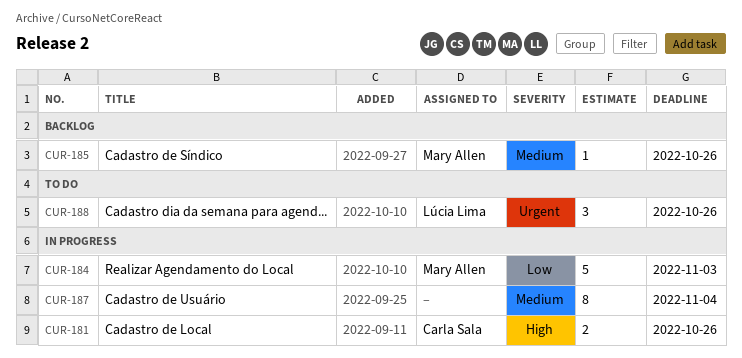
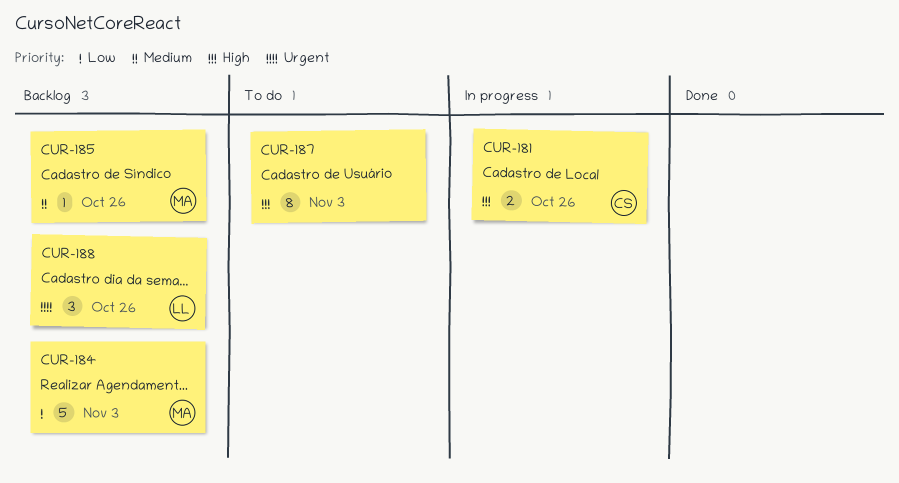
CUR-184, status: In progress -> Backlog
CUR-187, status: In progress -> To do
CUR-187, priority: Medium -> High
CUR-187, due: Nov 4 -> Nov 3
CUR-188, status: To do -> Backlog

